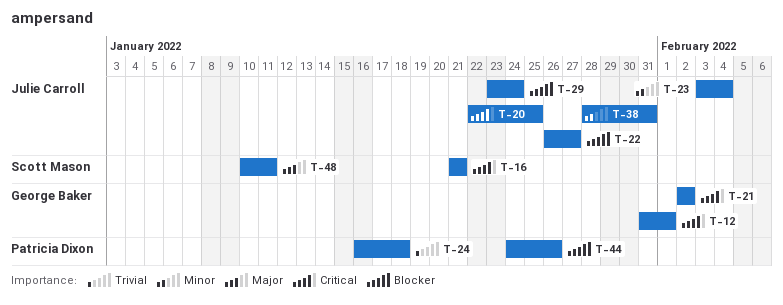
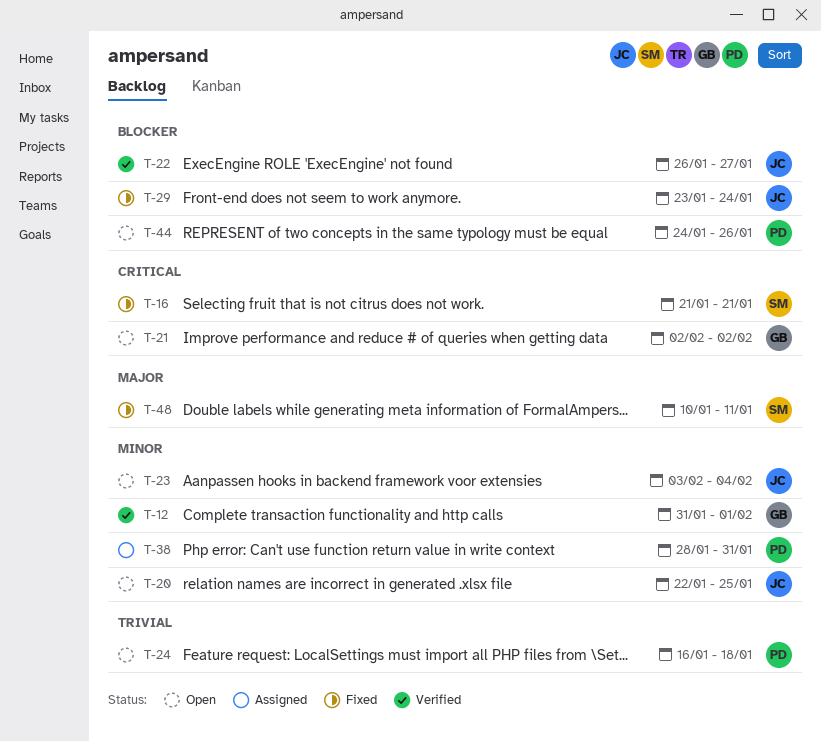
T-12, priority: Critical -> Minor
T-20, priority: Critical -> Minor
T-38, owner: Julie Carroll -> Patricia Dixon

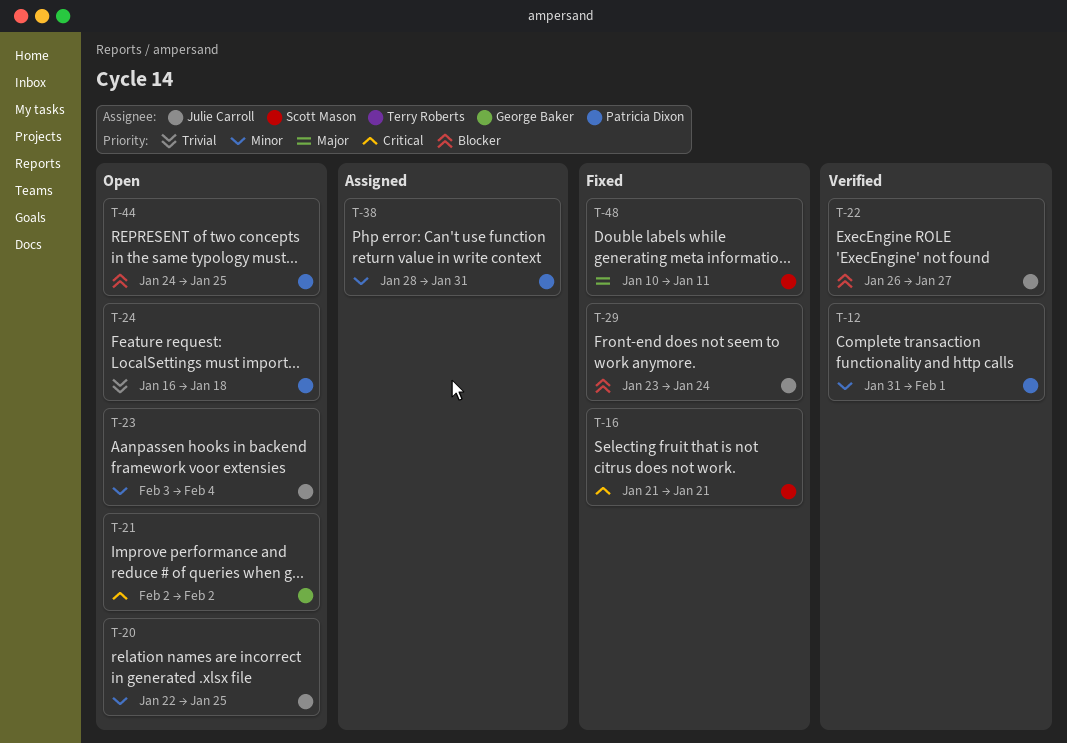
T-12, owner: George Baker -> Patricia Dixon
T-44, due: Jan 26 -> Jan 25

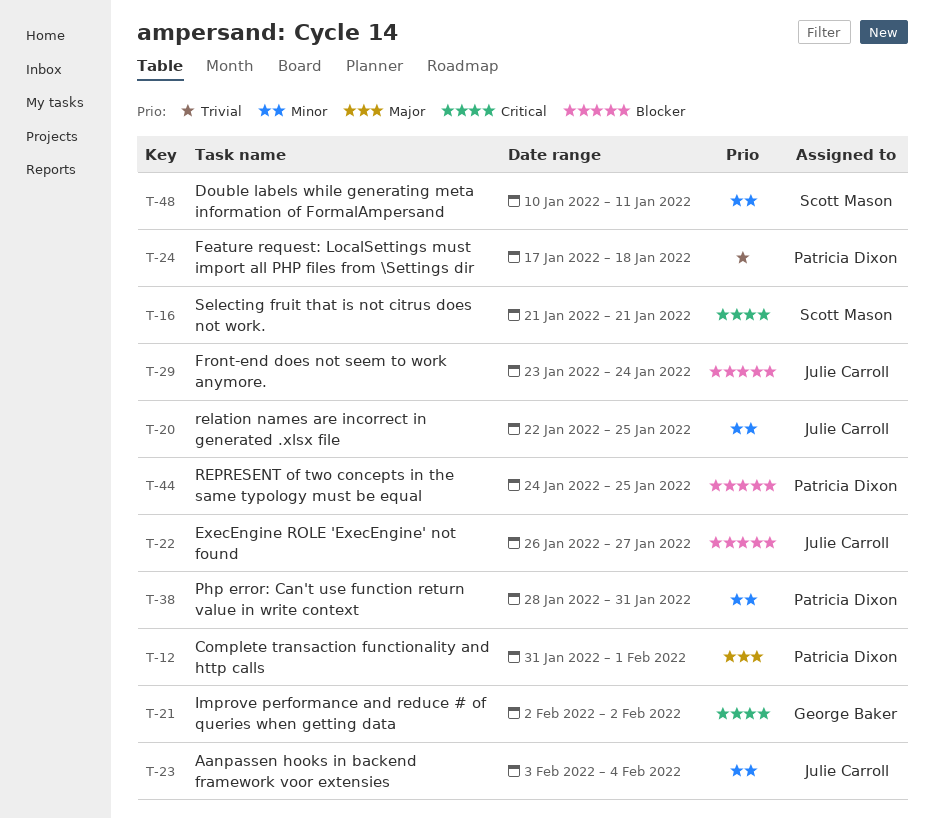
T-12, priority: Minor -> Major
T-24, start: Jan 16 -> Jan 17
T-48, priority: Major -> Minor

